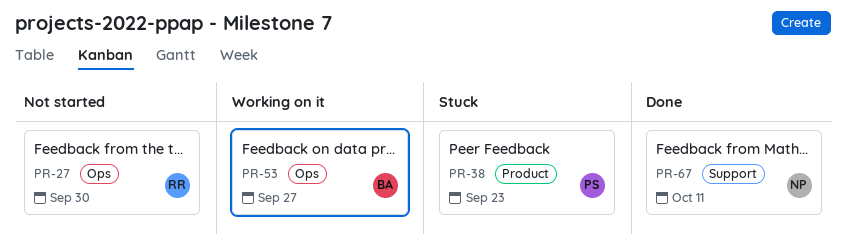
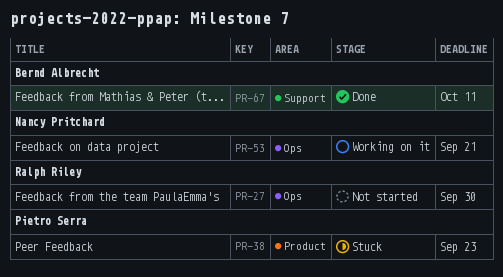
PR-53, owner: Bernd Albrecht -> Nancy Pritchard
PR-53, due: Sep 27 -> Sep 21
PR-67, owner: Nancy Pritchard -> Bernd Albrecht

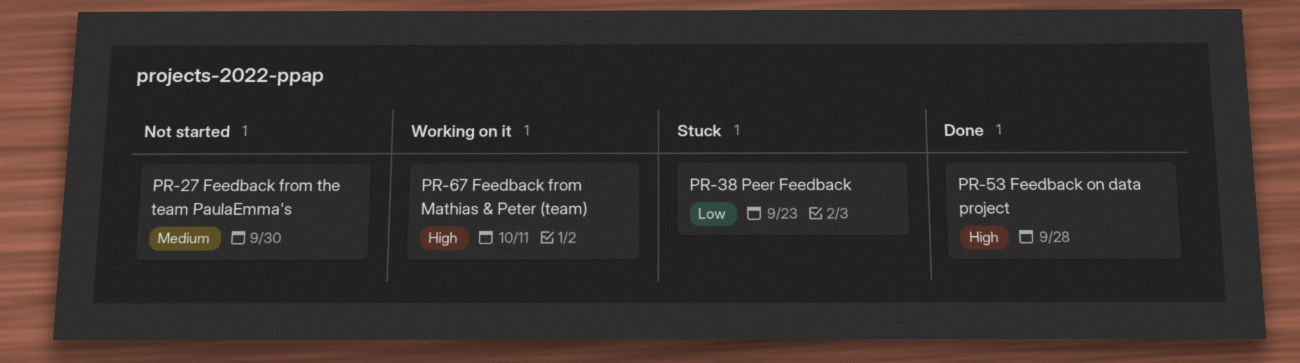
PR-53, status: Working on it -> Done
PR-53, due: Sep 21 -> Sep 28
PR-67, status: Done -> Working on it

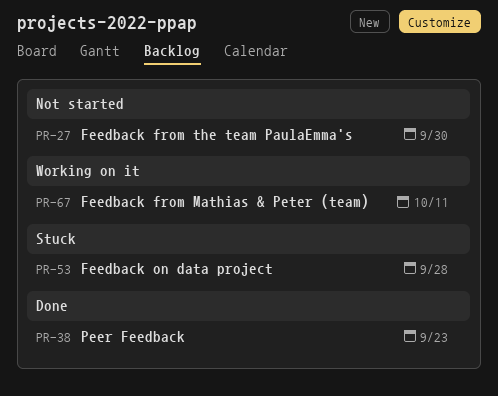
PR-38, status: Stuck -> Done
PR-53, status: Done -> Stuck

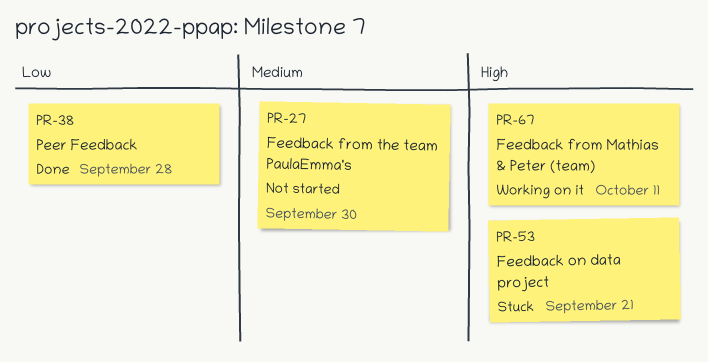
PR-38, due: Sep 23 -> Sep 28
PR-53, due: Sep 28 -> Sep 21

